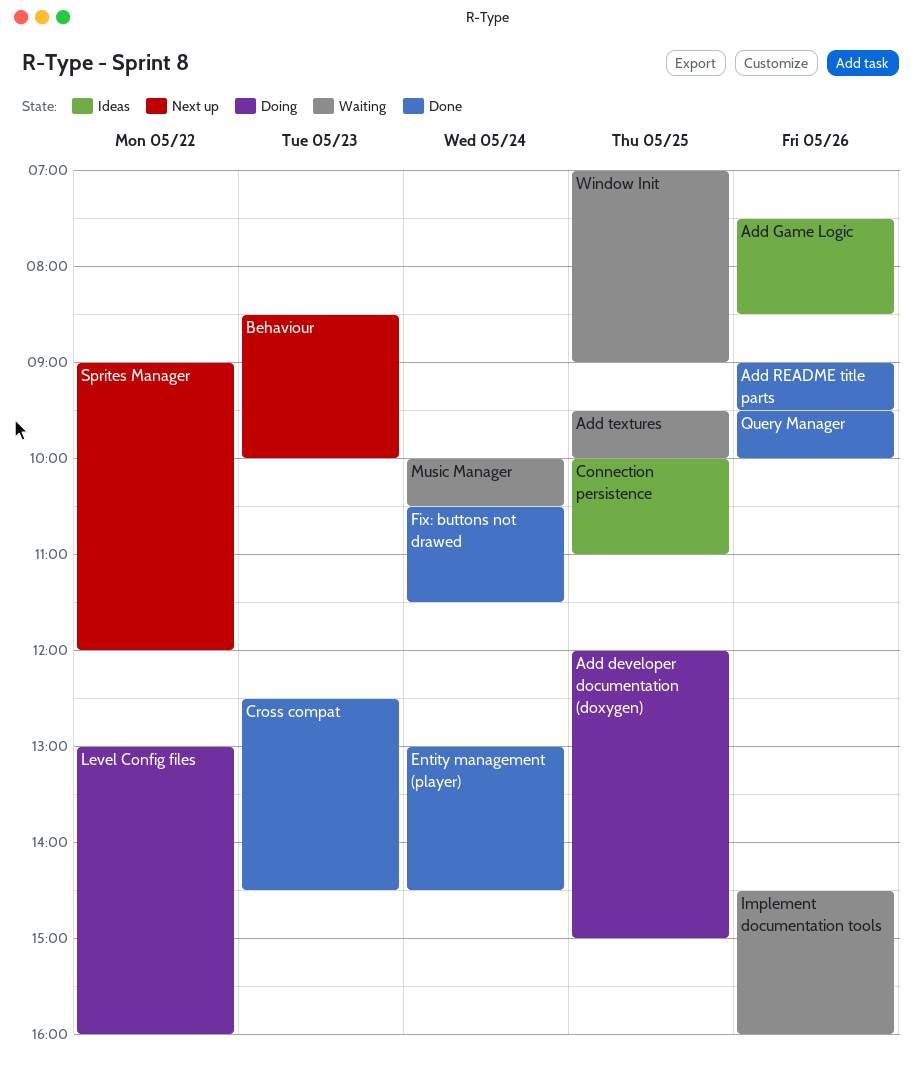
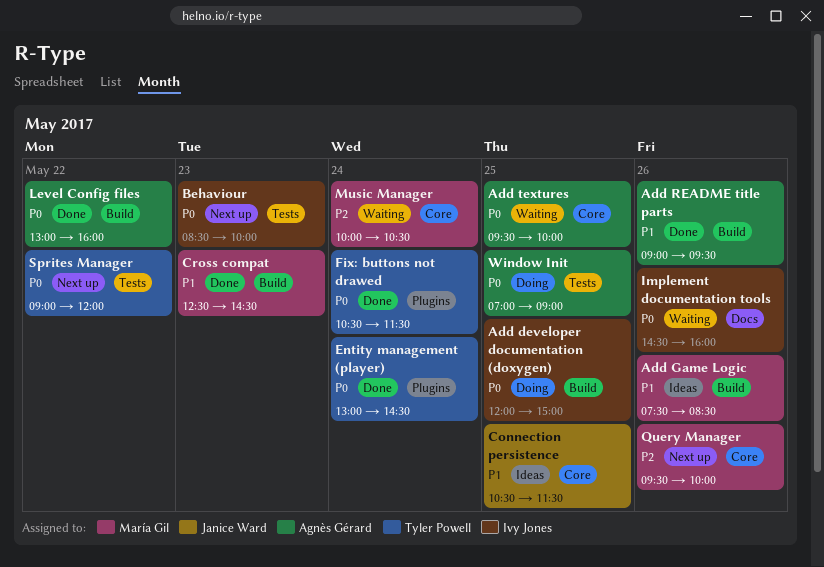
Connection persistence, begins: 10:00 -> 10:30
Connection persistence, ends: 11:00 -> 11:30
Level Config files, status: Doing -> Done
Query Manager, status: Done -> Next up
Window Init, status: Waiting -> Doing

